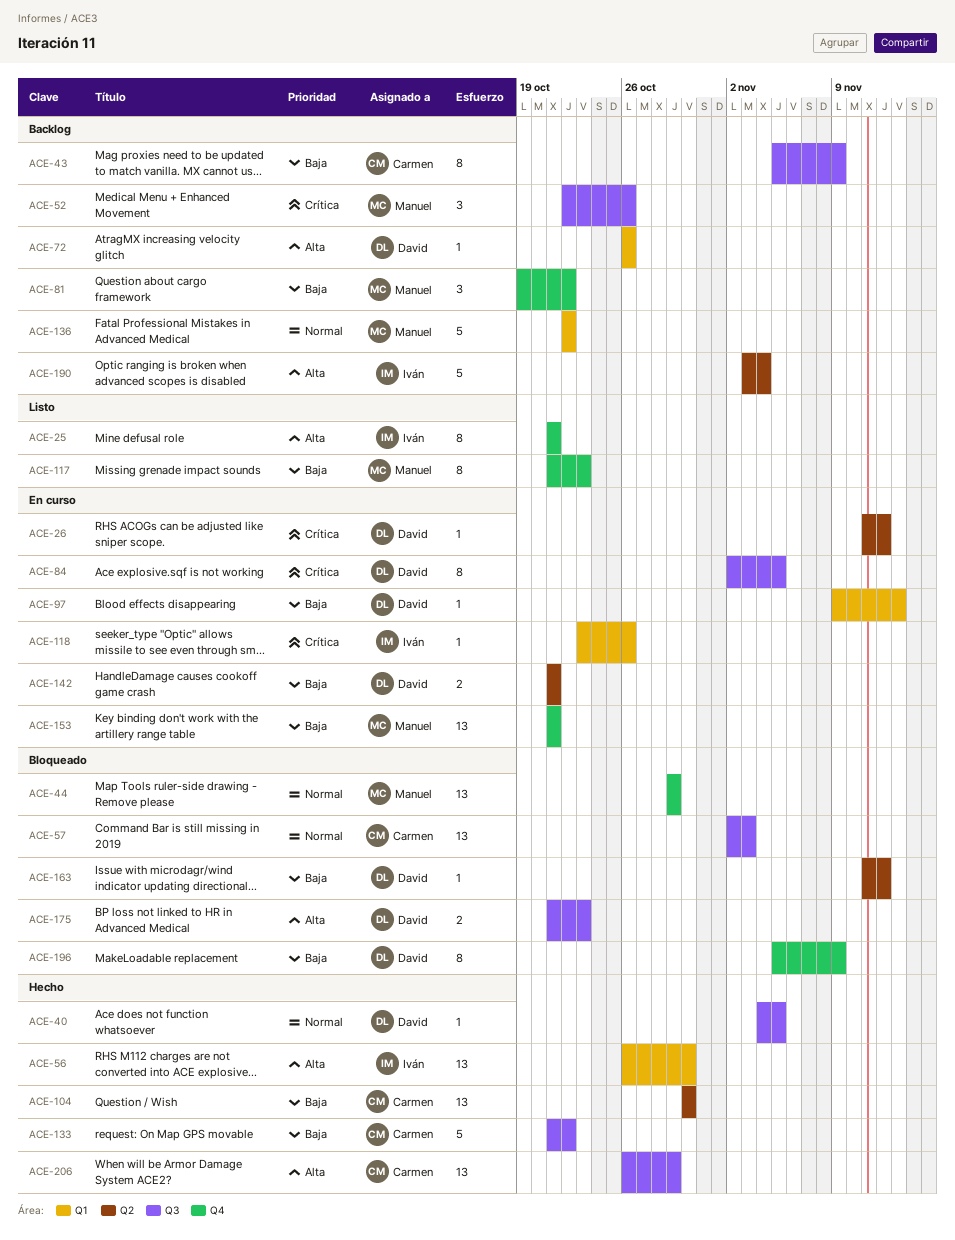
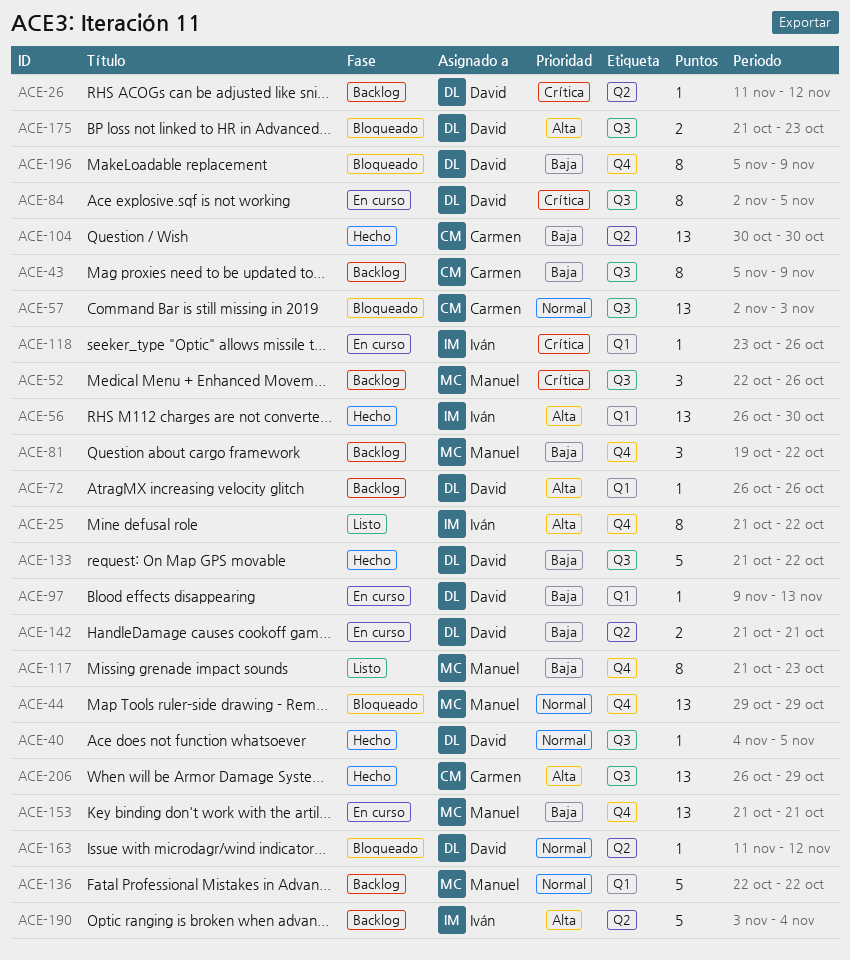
ACE-25, due: Oct 21 -> Oct 22
ACE-26, status: En curso -> Backlog
ACE-133, owner: Carmen -> David
ACE-163, priority: Baja -> Normal

